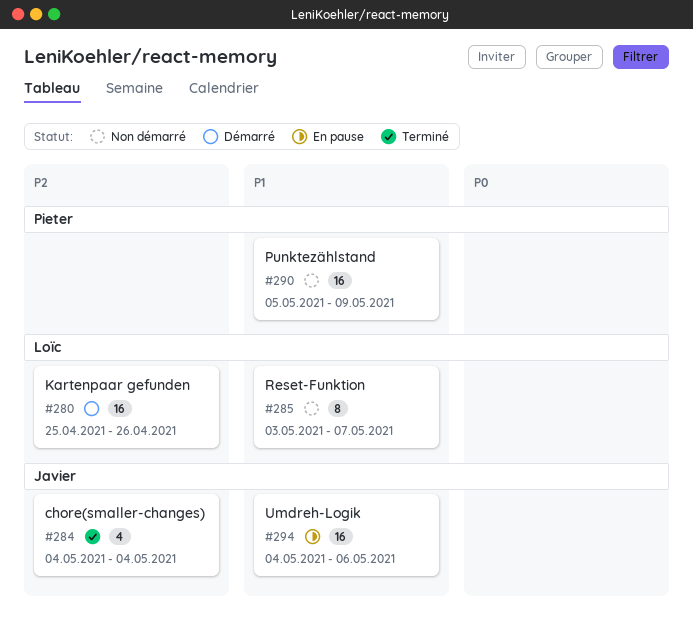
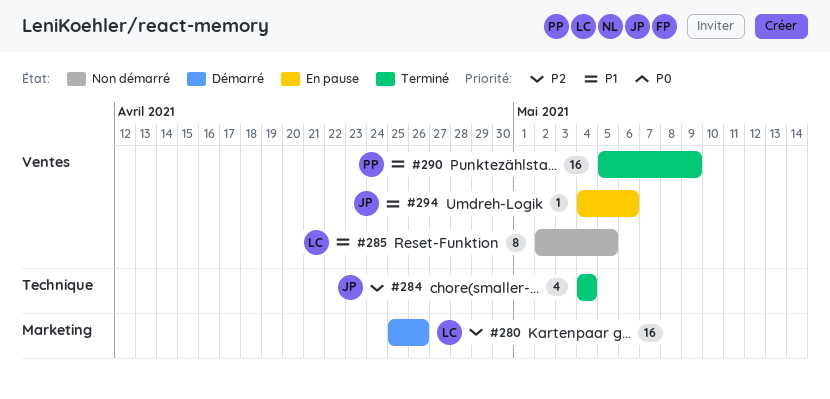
#285, start: May 3 -> May 2
#285, due: May 7 -> May 5
#290, status: Non démarré -> Terminé
#294, estimate: 16 -> 1

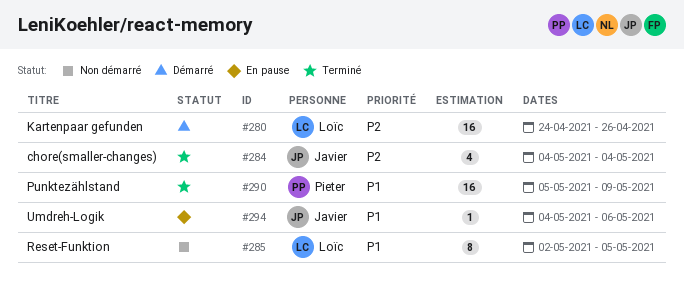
#280, start: Apr 25 -> Apr 24

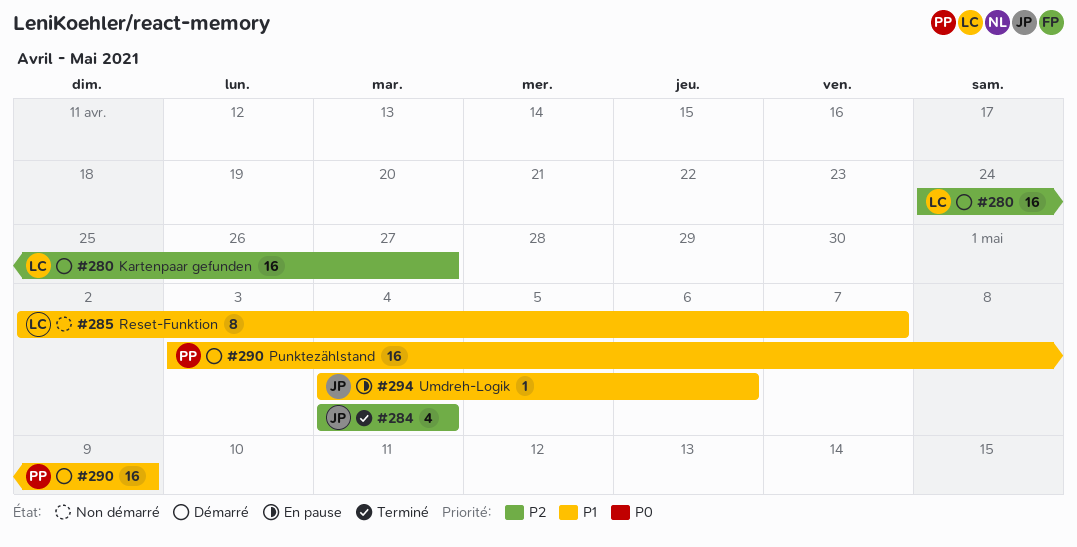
#280, due: Apr 26 -> Apr 27
#285, due: May 5 -> May 7
#290, status: Terminé -> Démarré
#290, start: May 5 -> May 3

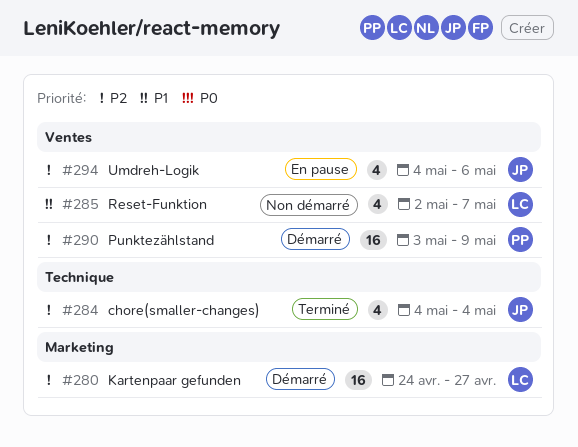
#285, estimate: 8 -> 4
#290, priority: P1 -> P2
#294, priority: P1 -> P2
#294, estimate: 1 -> 4

